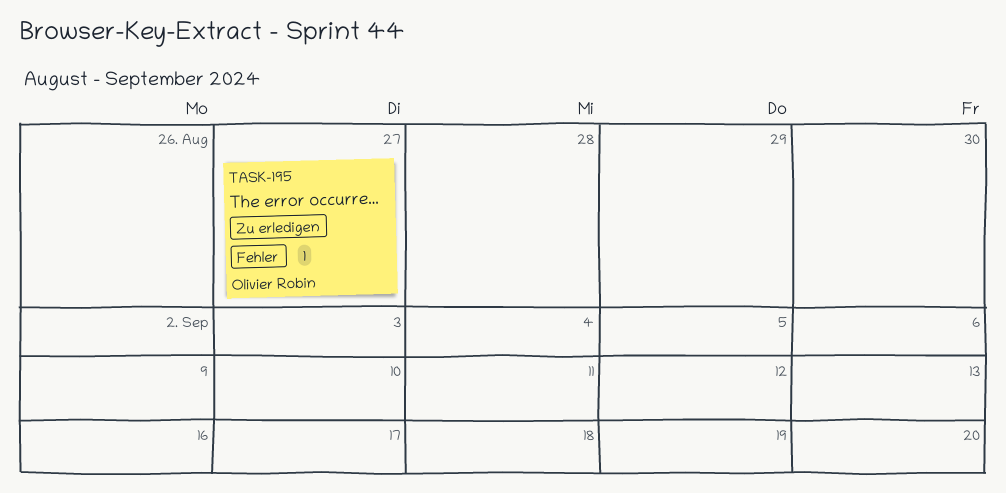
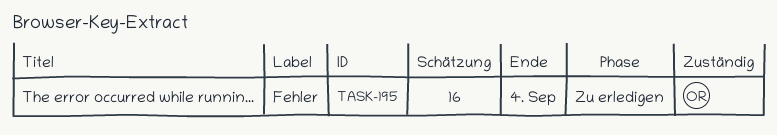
TASK-195, estimate: 1 -> 16
TASK-195, due: Aug 27 -> Sep 4

